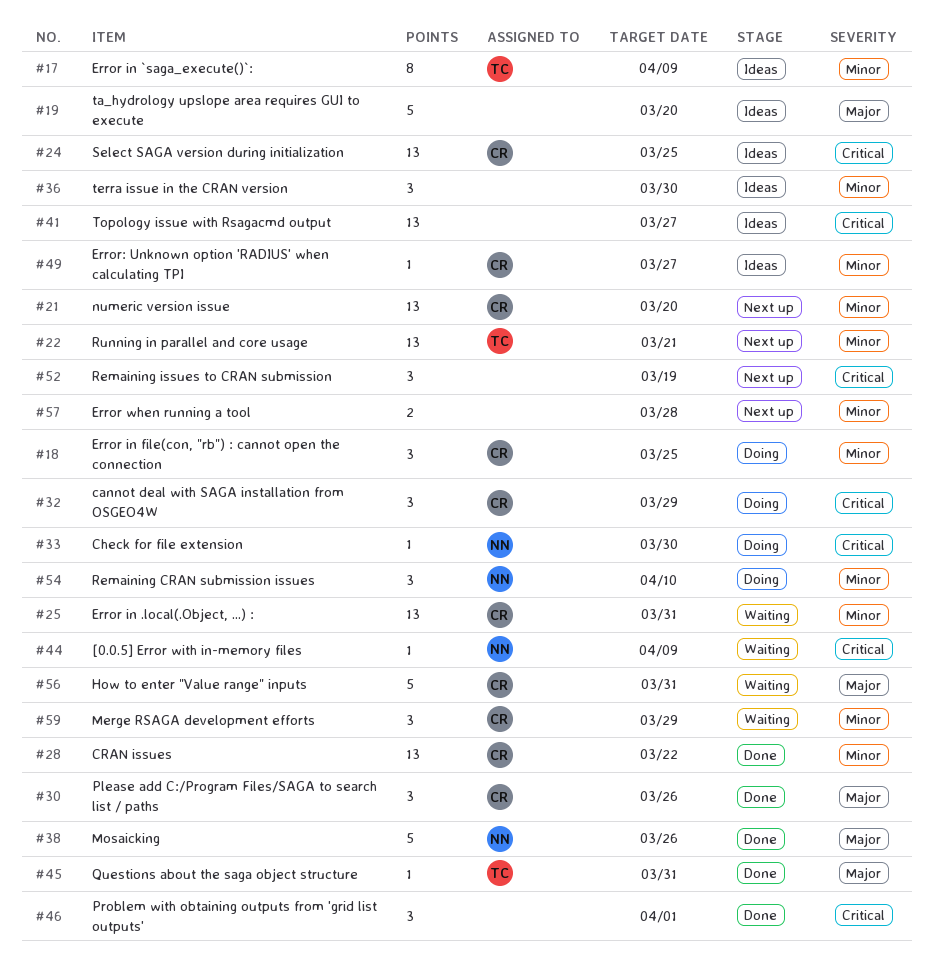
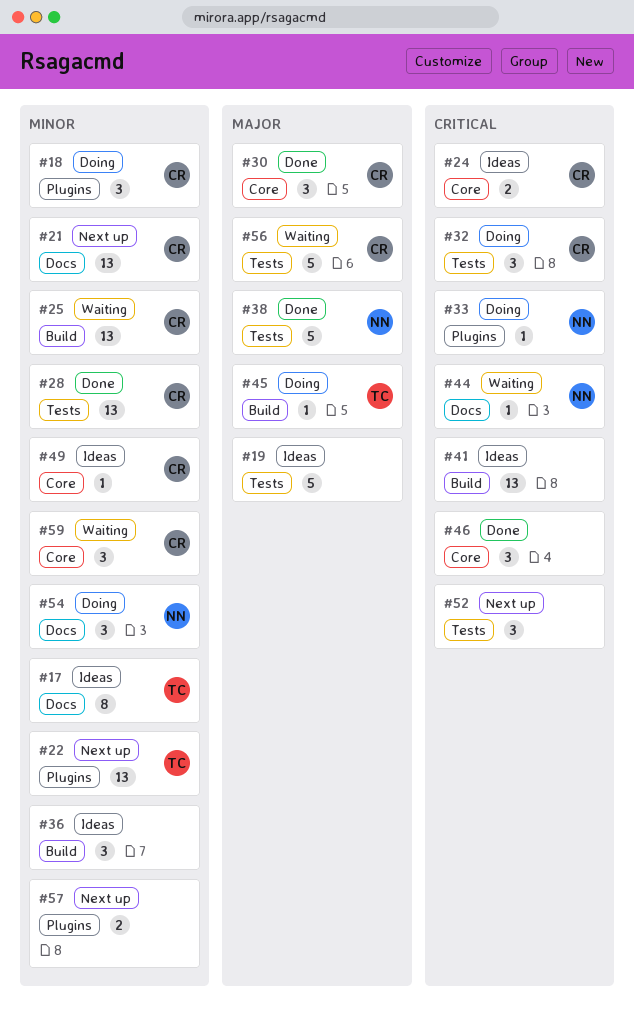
#24, estimate: 13 -> 2
#45, status: Done -> Doing

